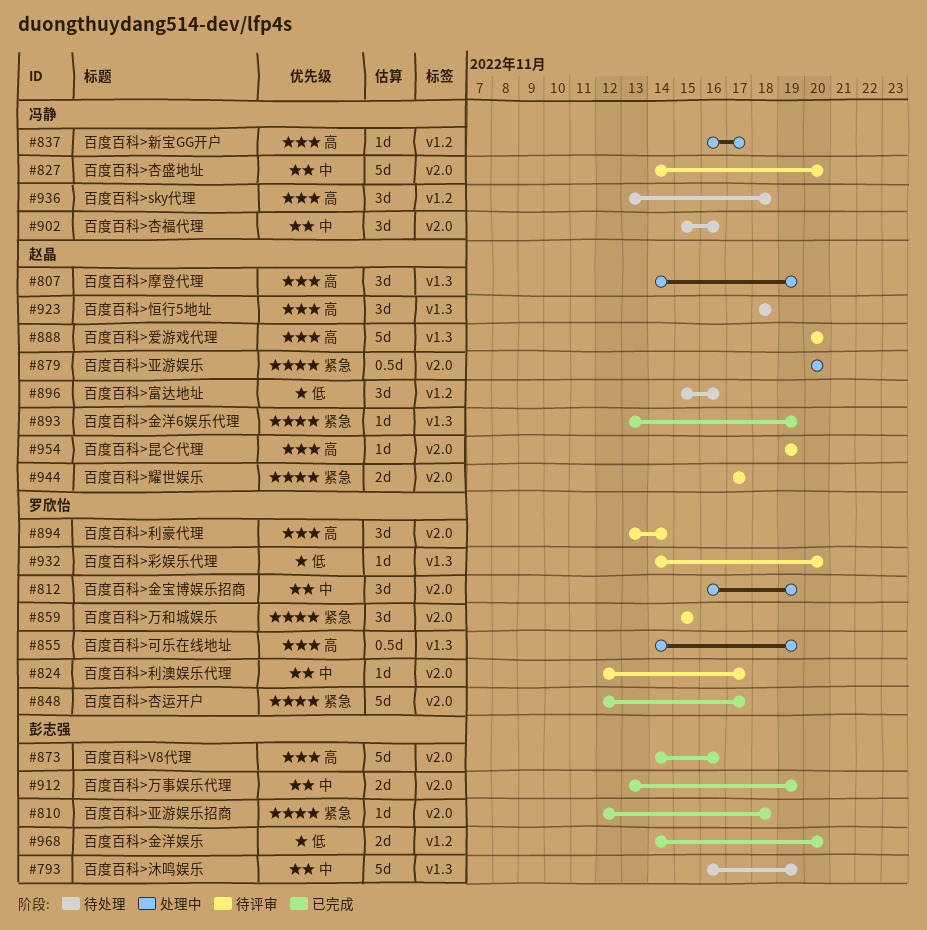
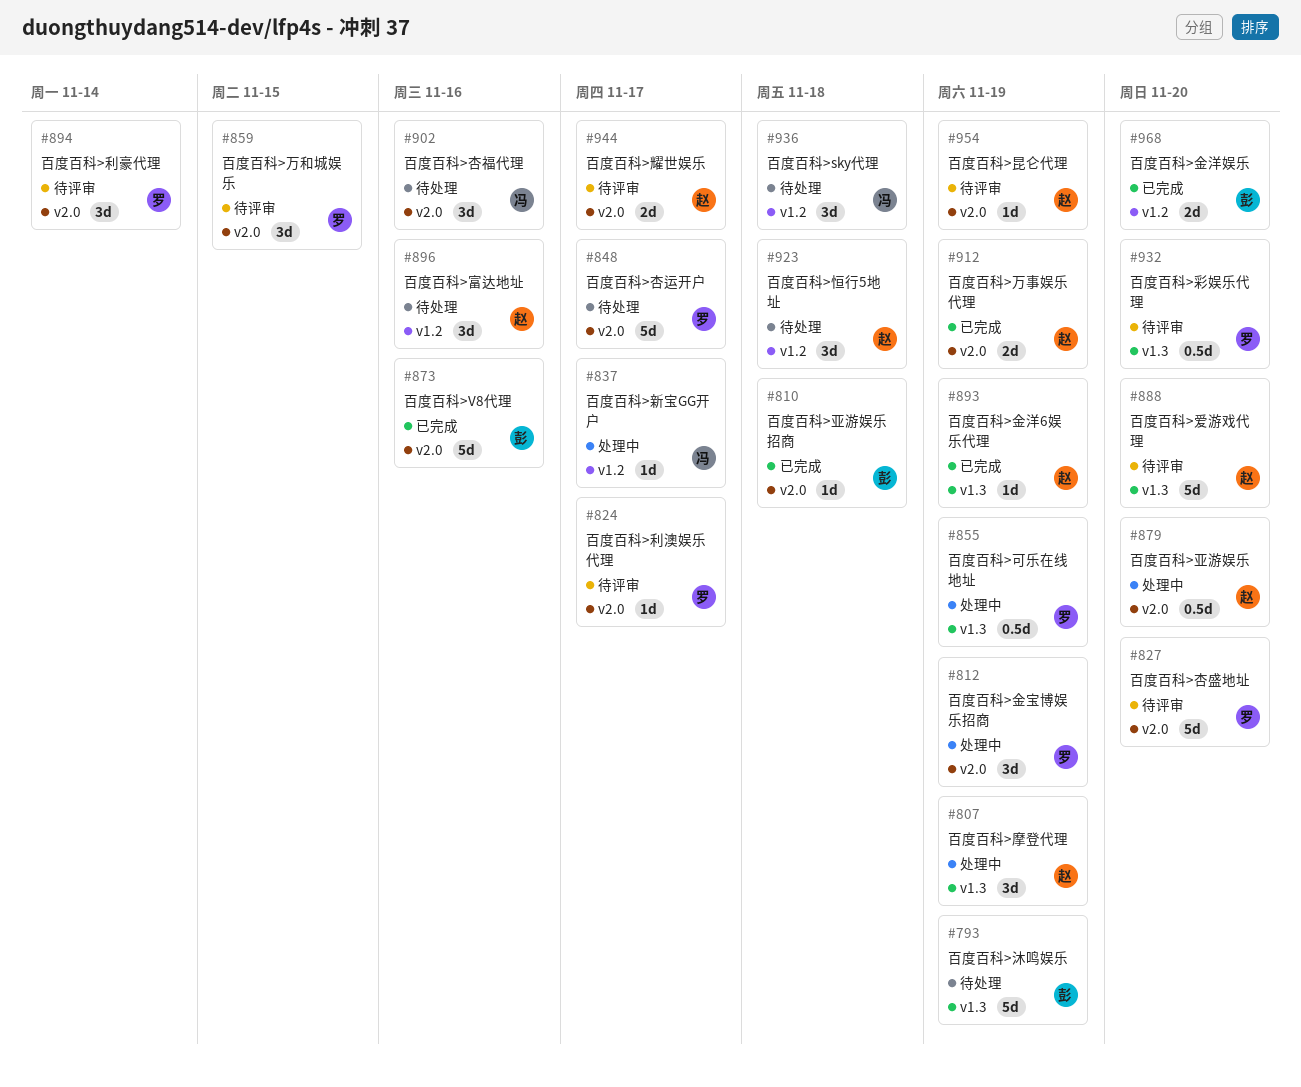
#827, owner: 冯静 -> 罗欣怡
#848, status: 已完成 -> 待处理
#912, owner: 彭志强 -> 赵晶
#923, label: v1.3 -> v1.2
#932, estimate: 1d -> 0.5d

